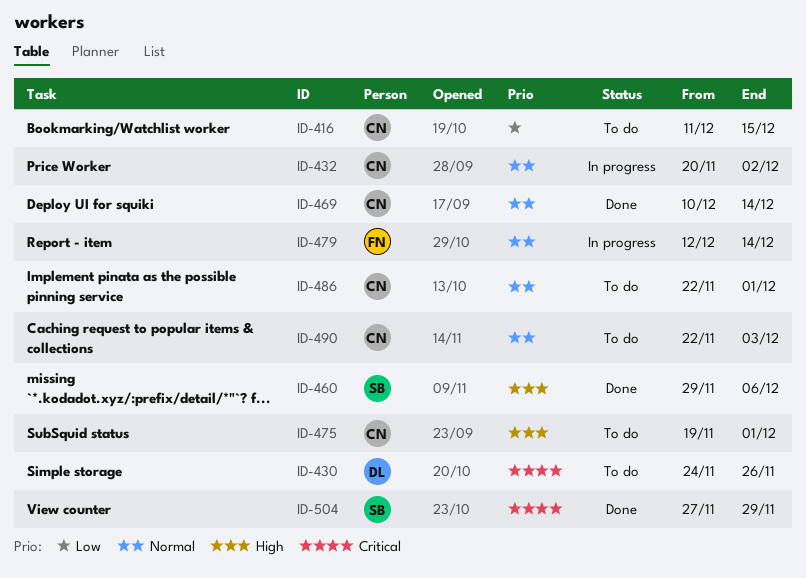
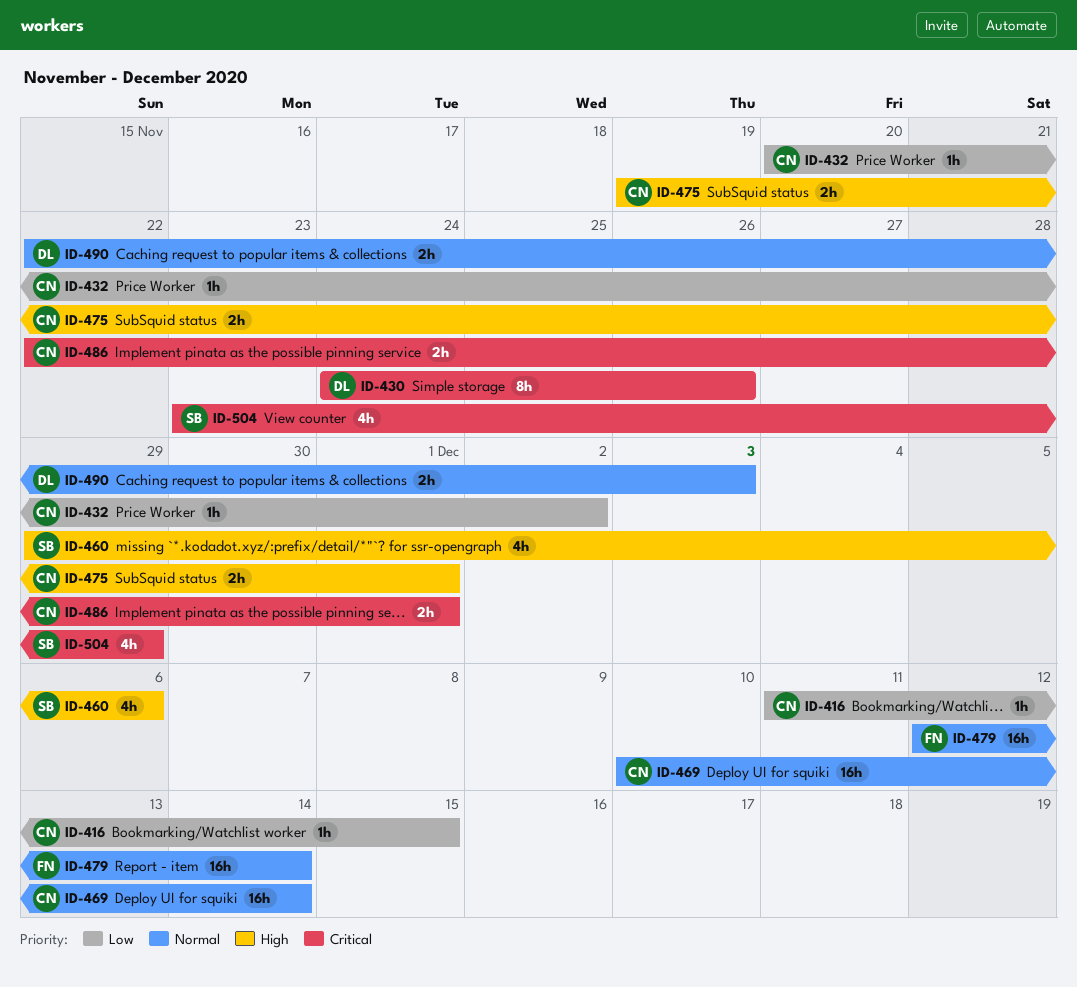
ID-432, priority: Normal -> Low
ID-486, priority: Normal -> Critical
ID-490, owner: CN -> DL
ID-504, start: Nov 27 -> Nov 23

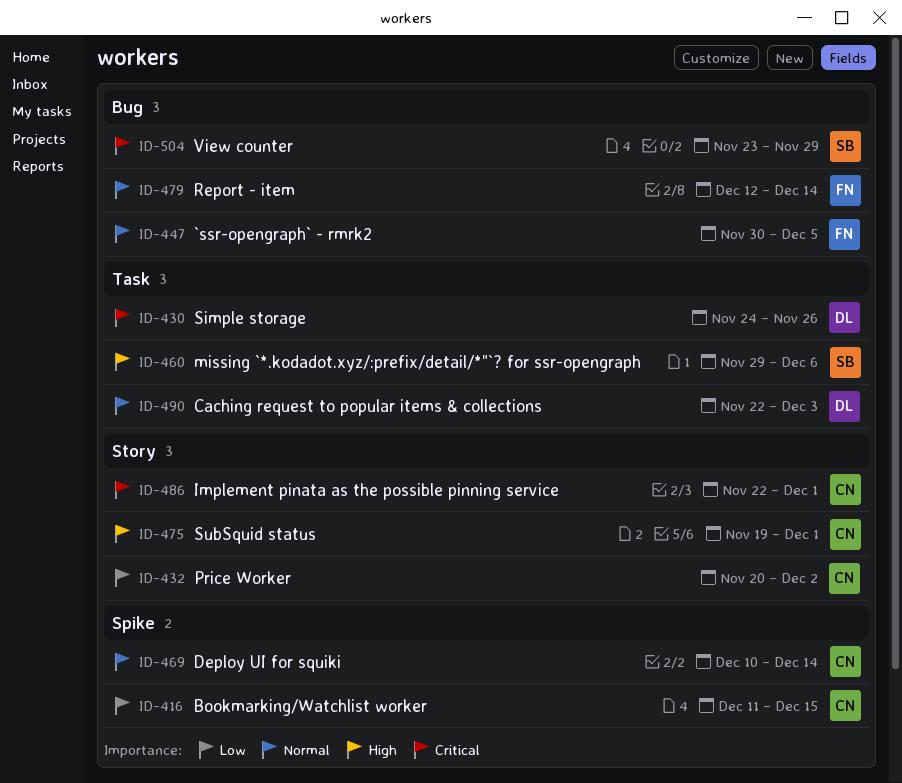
ID-447: none -> present

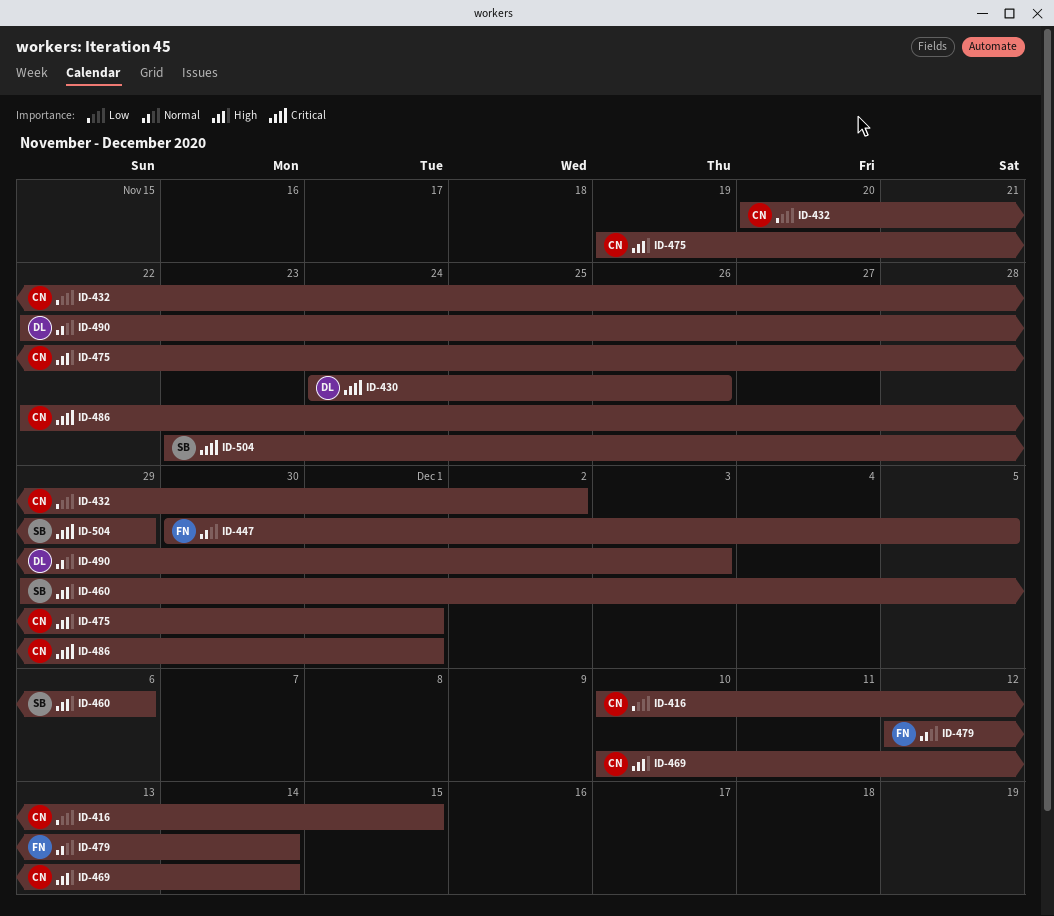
ID-416, start: Dec 11 -> Dec 10
ID-469, priority: Normal -> High

